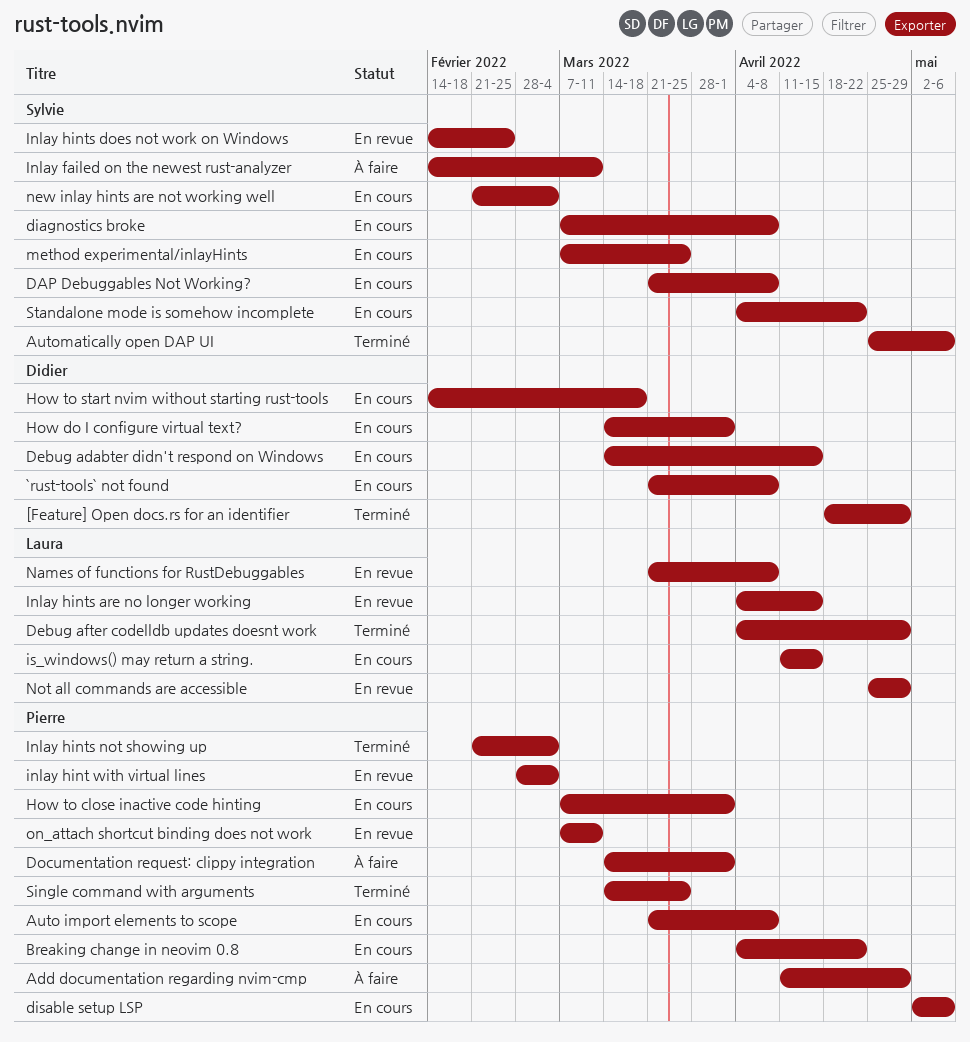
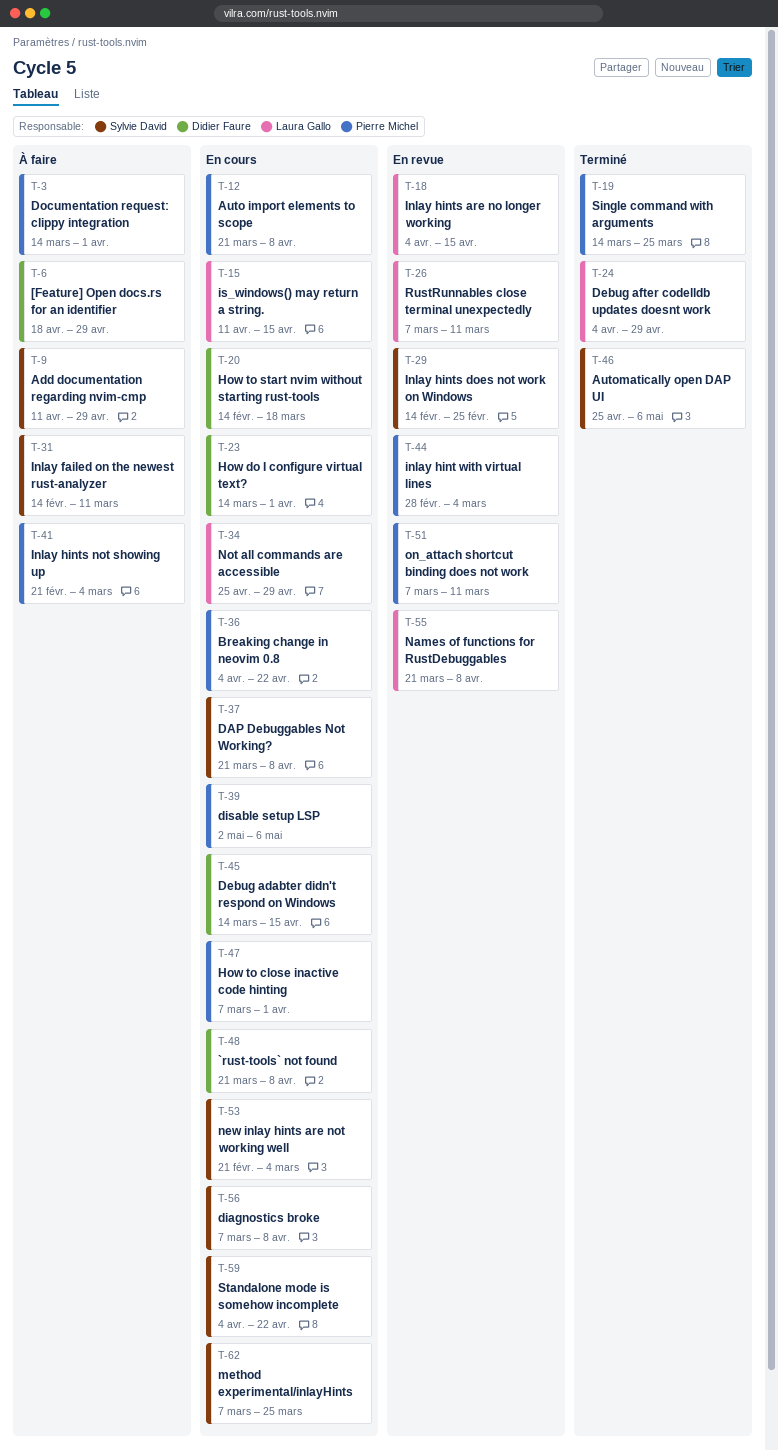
[Feature] Open docs.rs for an identifier, status: Terminé -> À faire
Add documentation regarding nvim-cmp, owner: Pierre Michel -> Sylvie David
Inlay hints not showing up, status: Terminé -> À faire
Not all commands are accessible, status: En revue -> En cours
RustRunnables close terminal unexpectedly: none -> present

